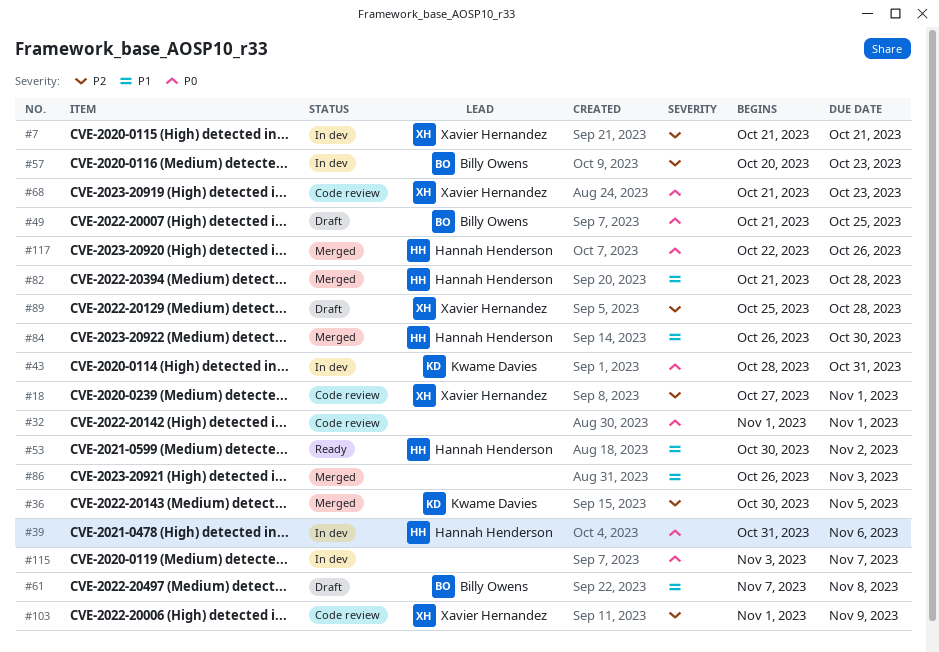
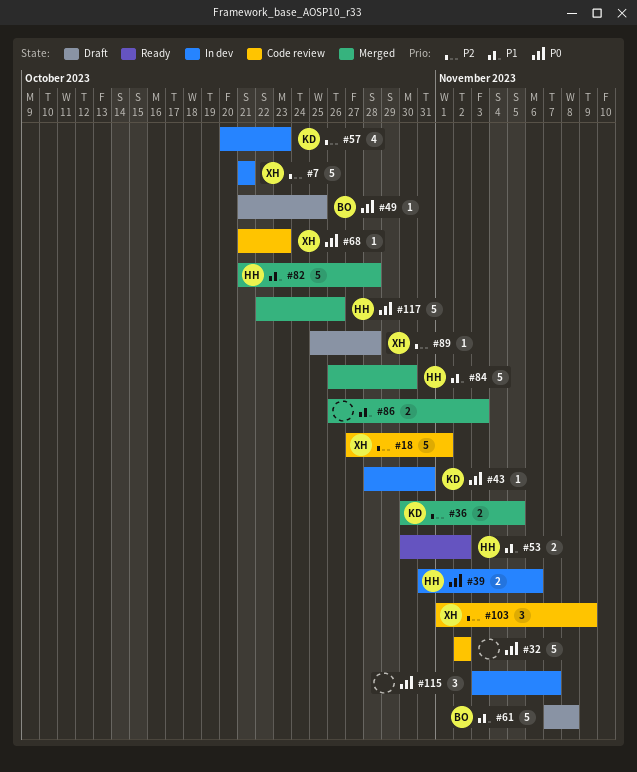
#32, start: Nov 1 -> Nov 2
#32, due: Nov 1 -> Nov 2
#57, owner: Billy Owens -> Kwame Davies

